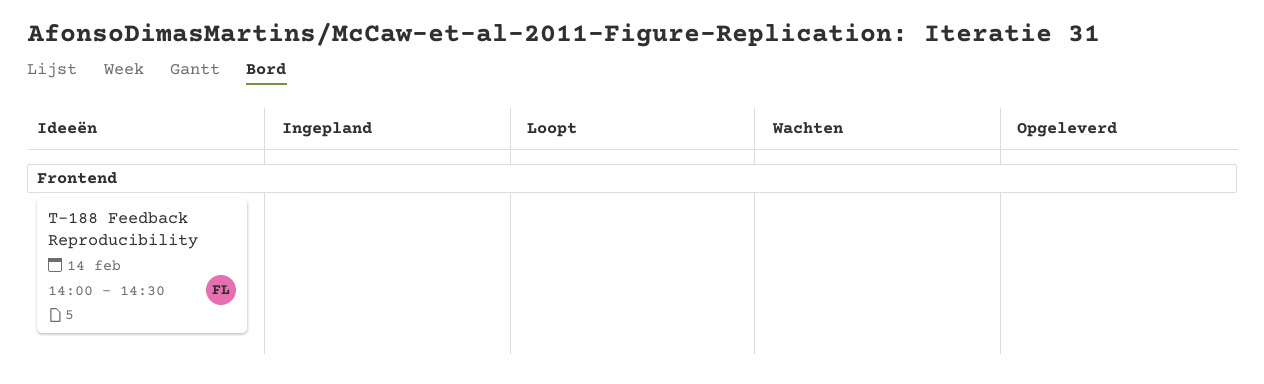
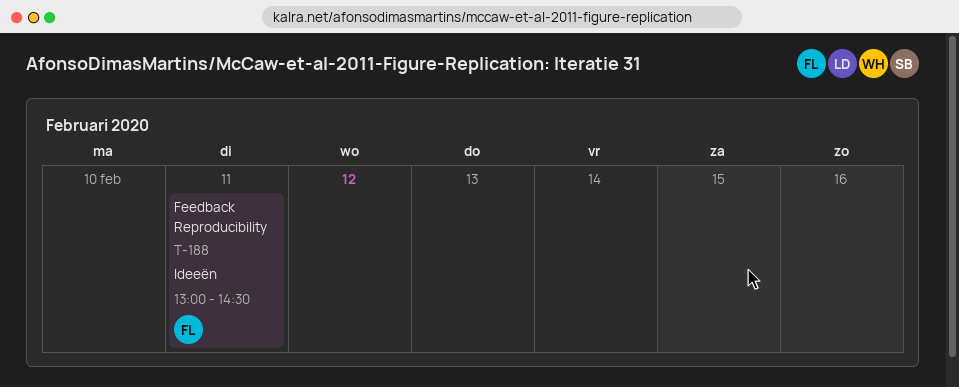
T-188, day: Feb 14 -> Feb 11
T-188, begins: 14:00 -> 13:00

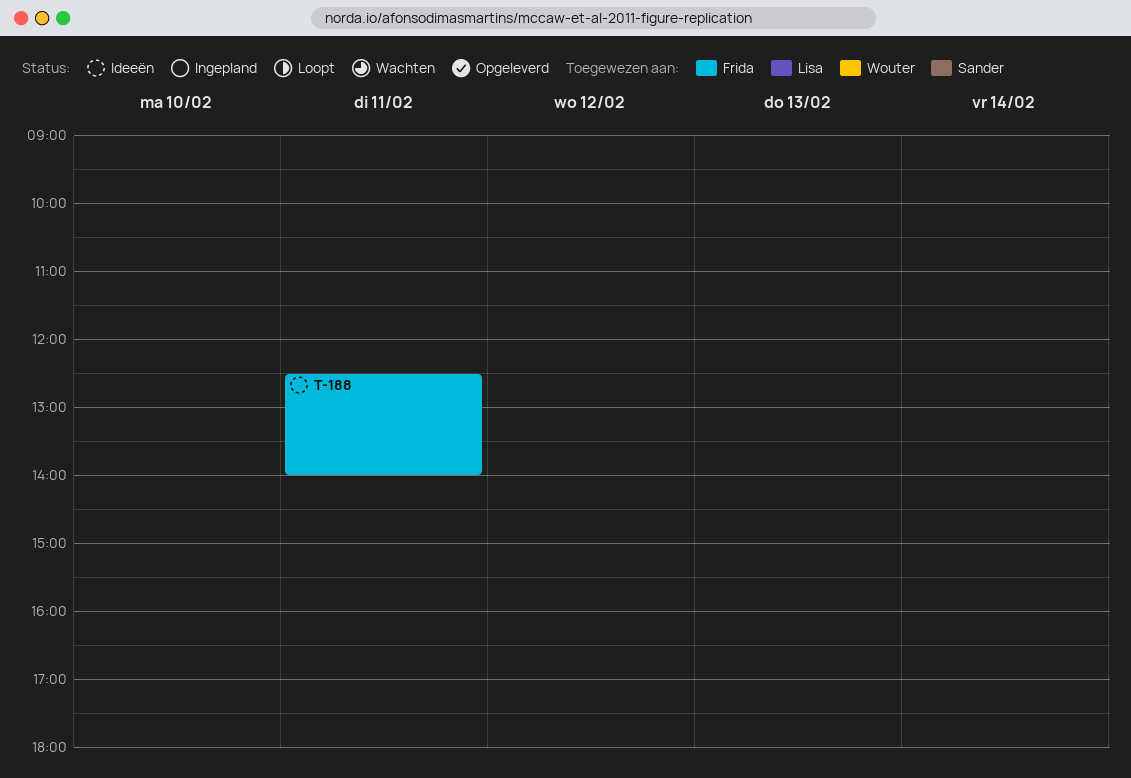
T-188, begins: 13:00 -> 12:30
T-188, ends: 14:30 -> 14:00

